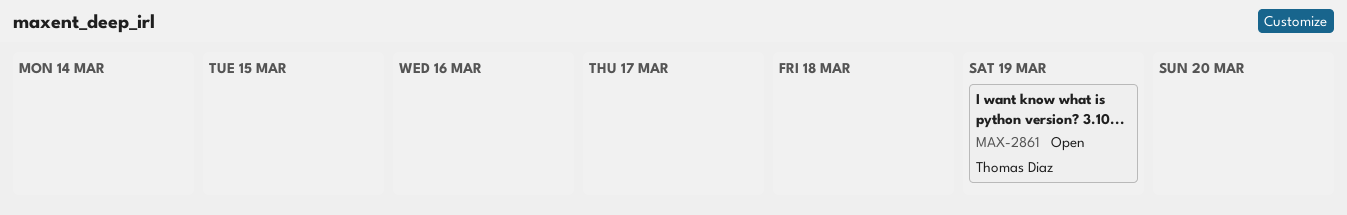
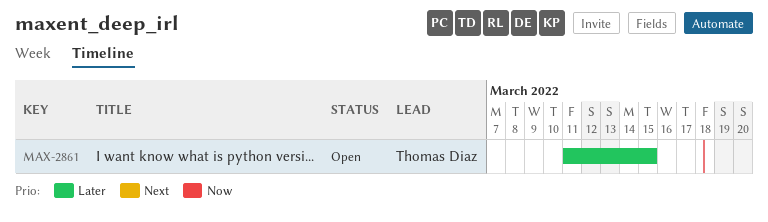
MAX-2861, due: Mar 19 -> Mar 15

